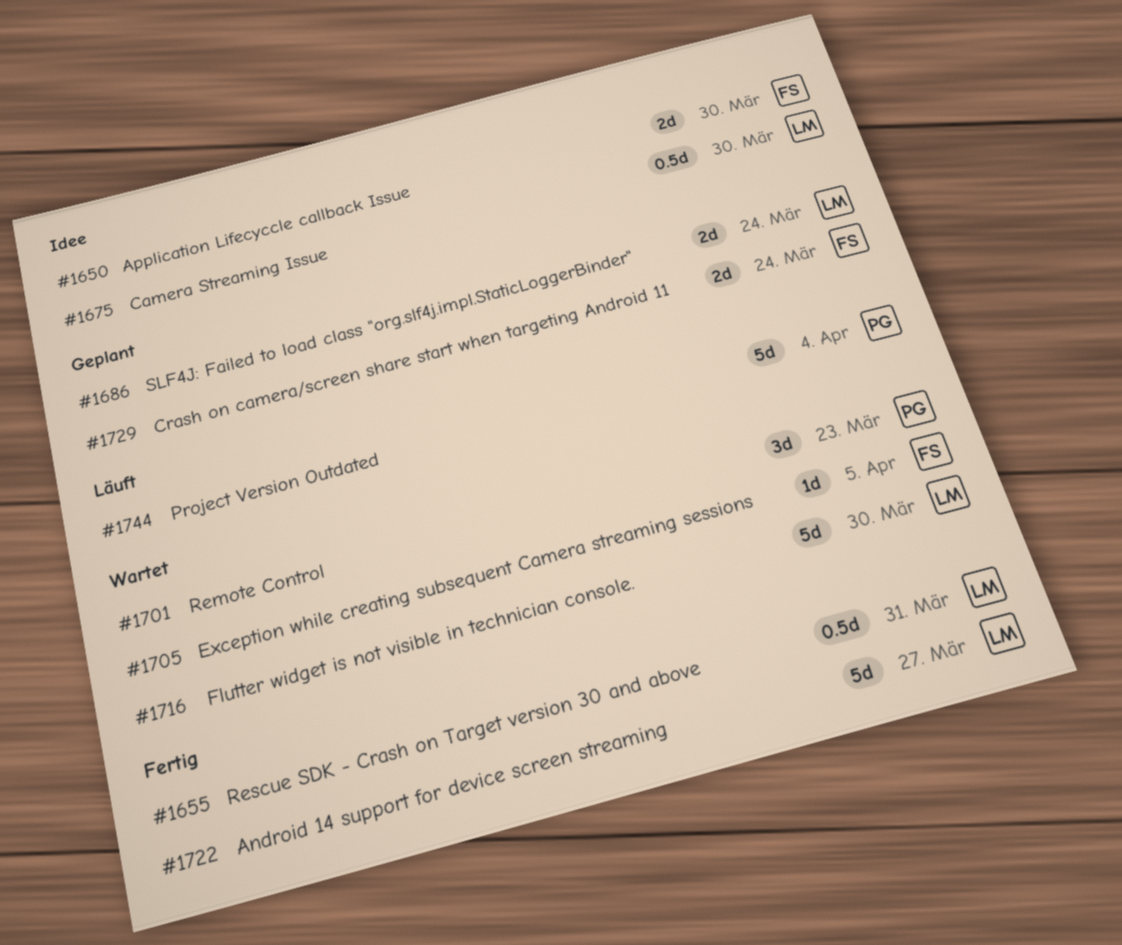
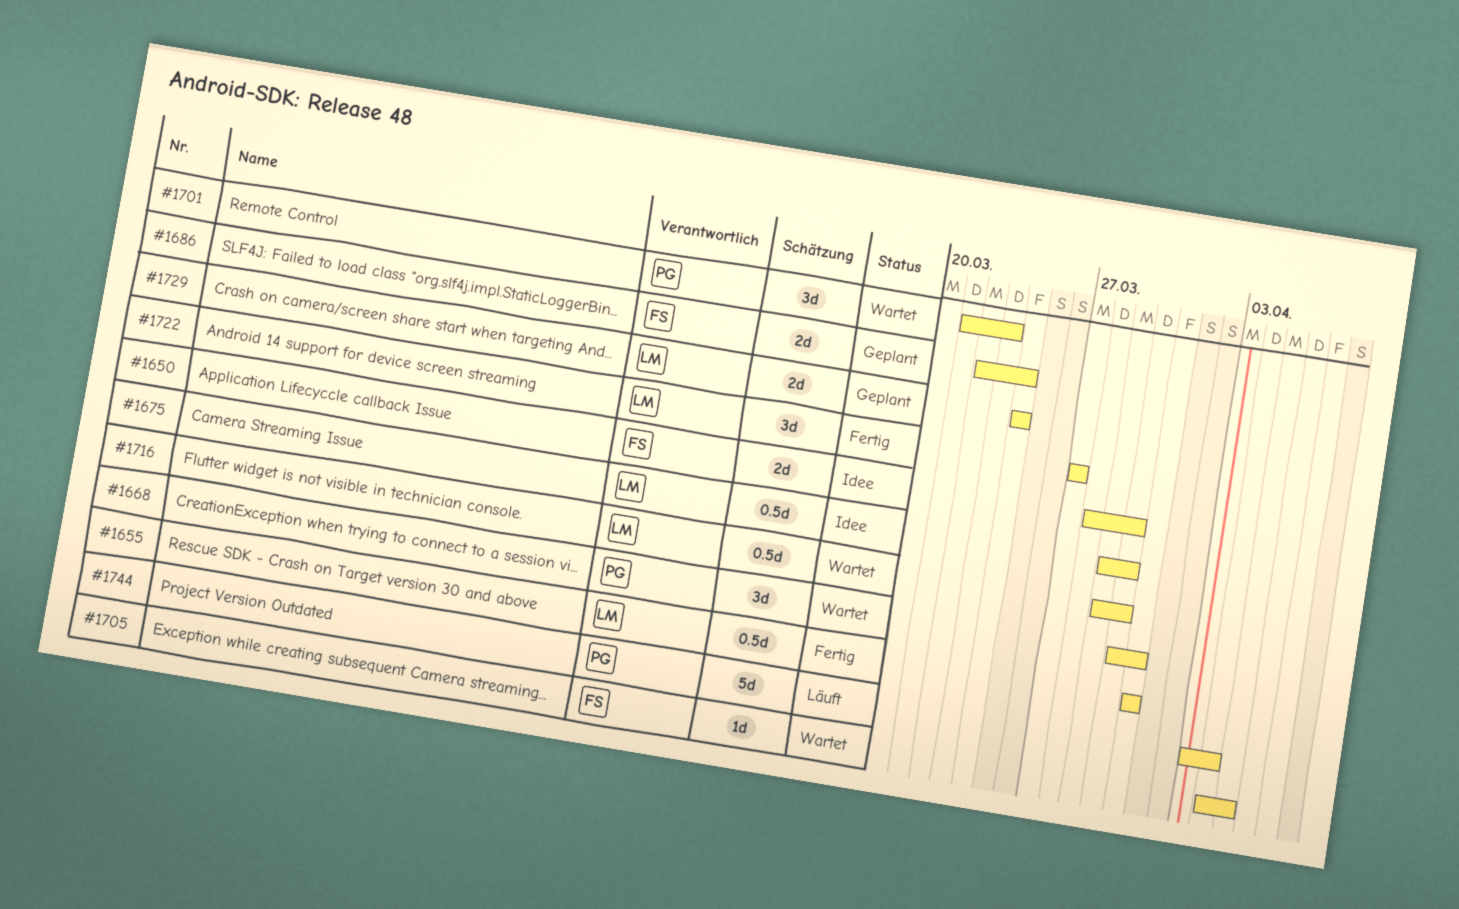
#1668: none -> present
#1686, owner: LM -> FS
#1716, estimate: 5d -> 0.5d
#1722, estimate: 5d -> 3d
#1729, owner: FS -> LM

